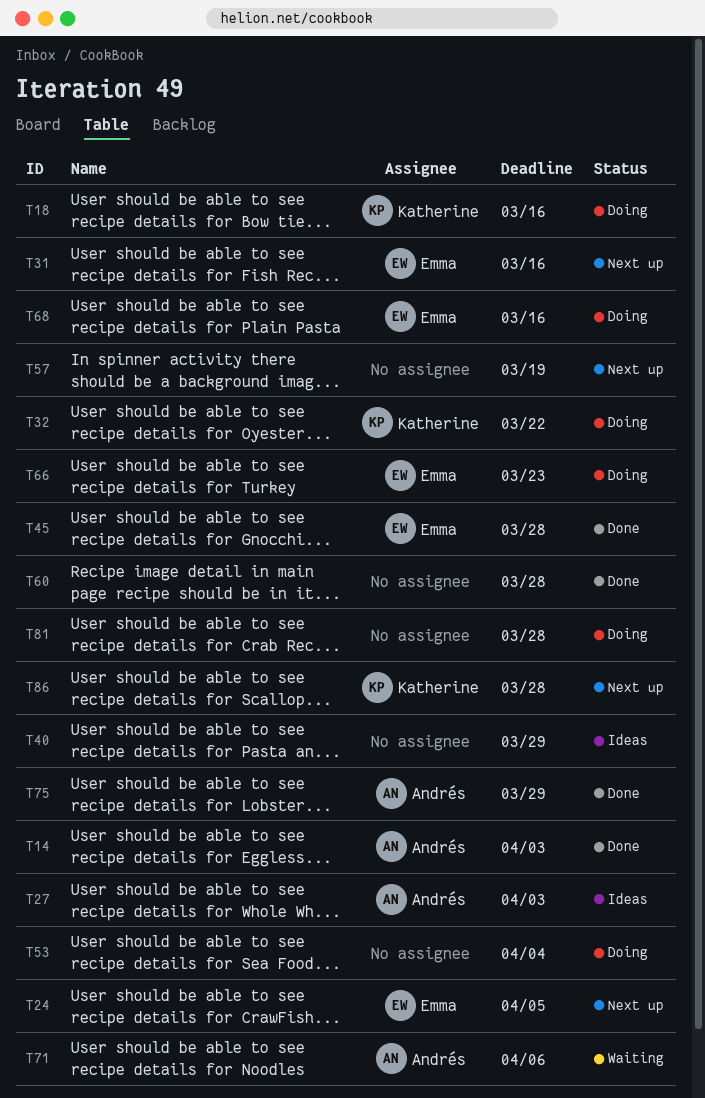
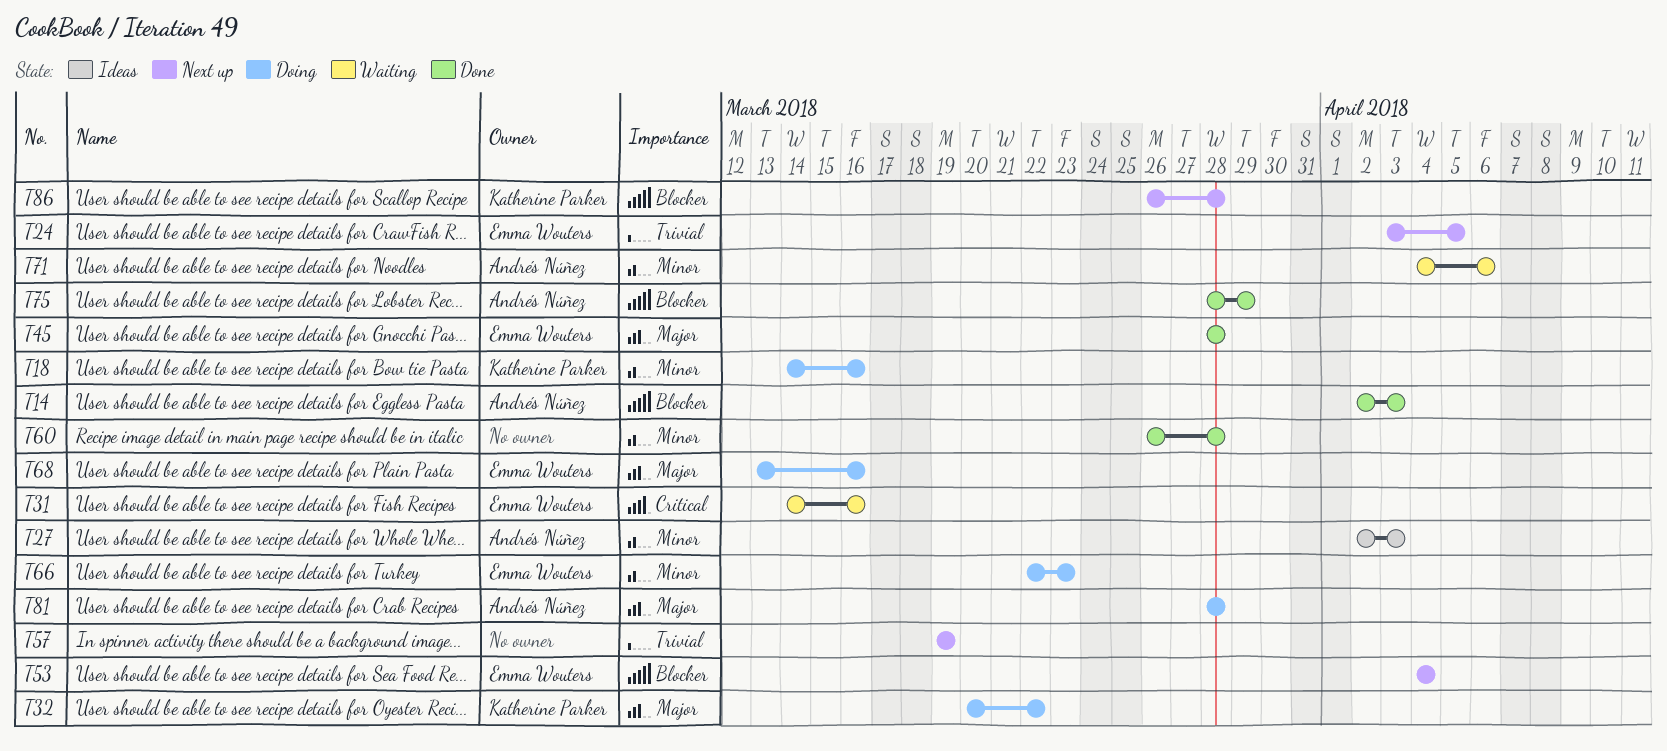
T31, status: Next up -> Waiting
T40: present -> none
T53, status: Doing -> Next up
T53, owner: none -> Emma Wouters
T81, owner: none -> Andrés Núñez

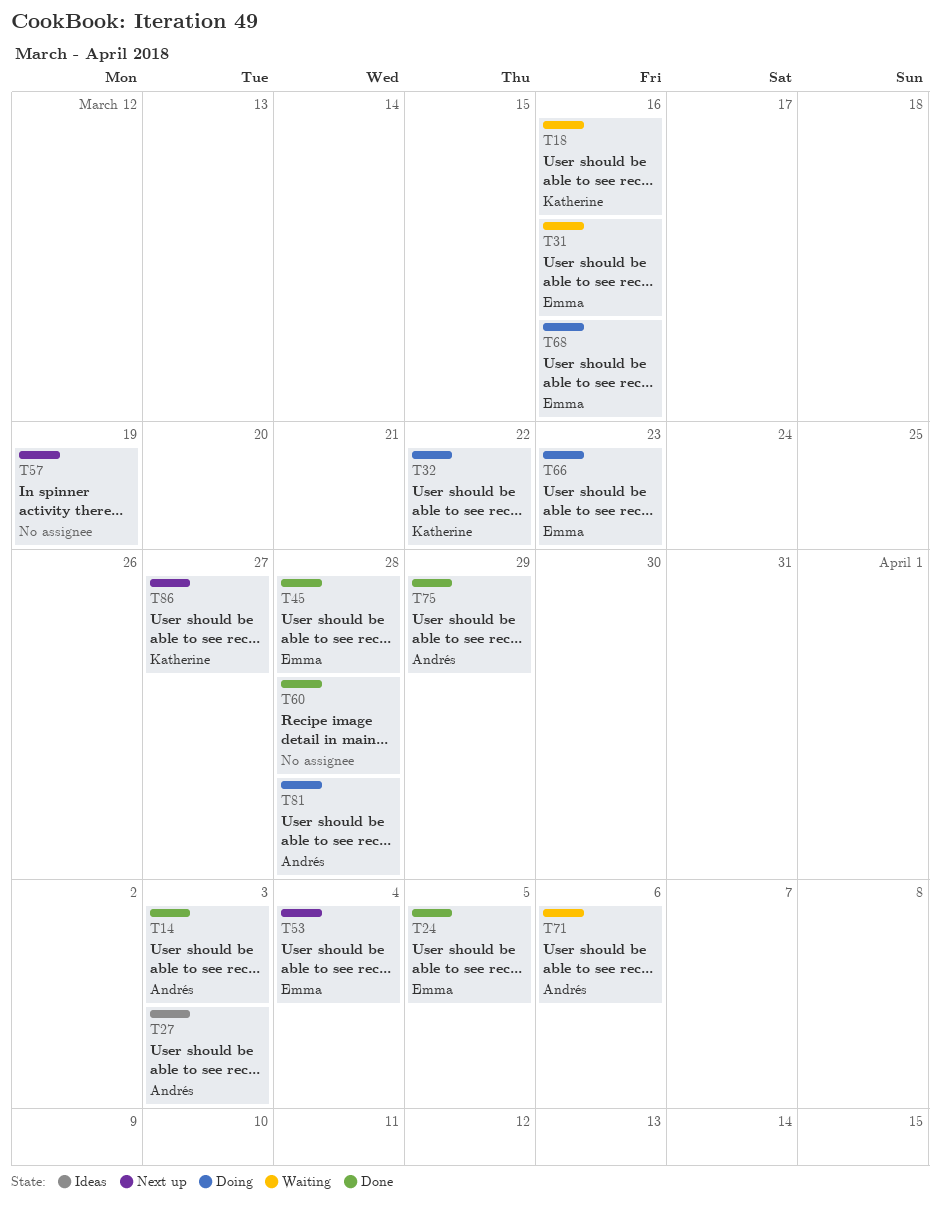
T18, status: Doing -> Waiting
T24, status: Next up -> Done
T86, due: Mar 28 -> Mar 27

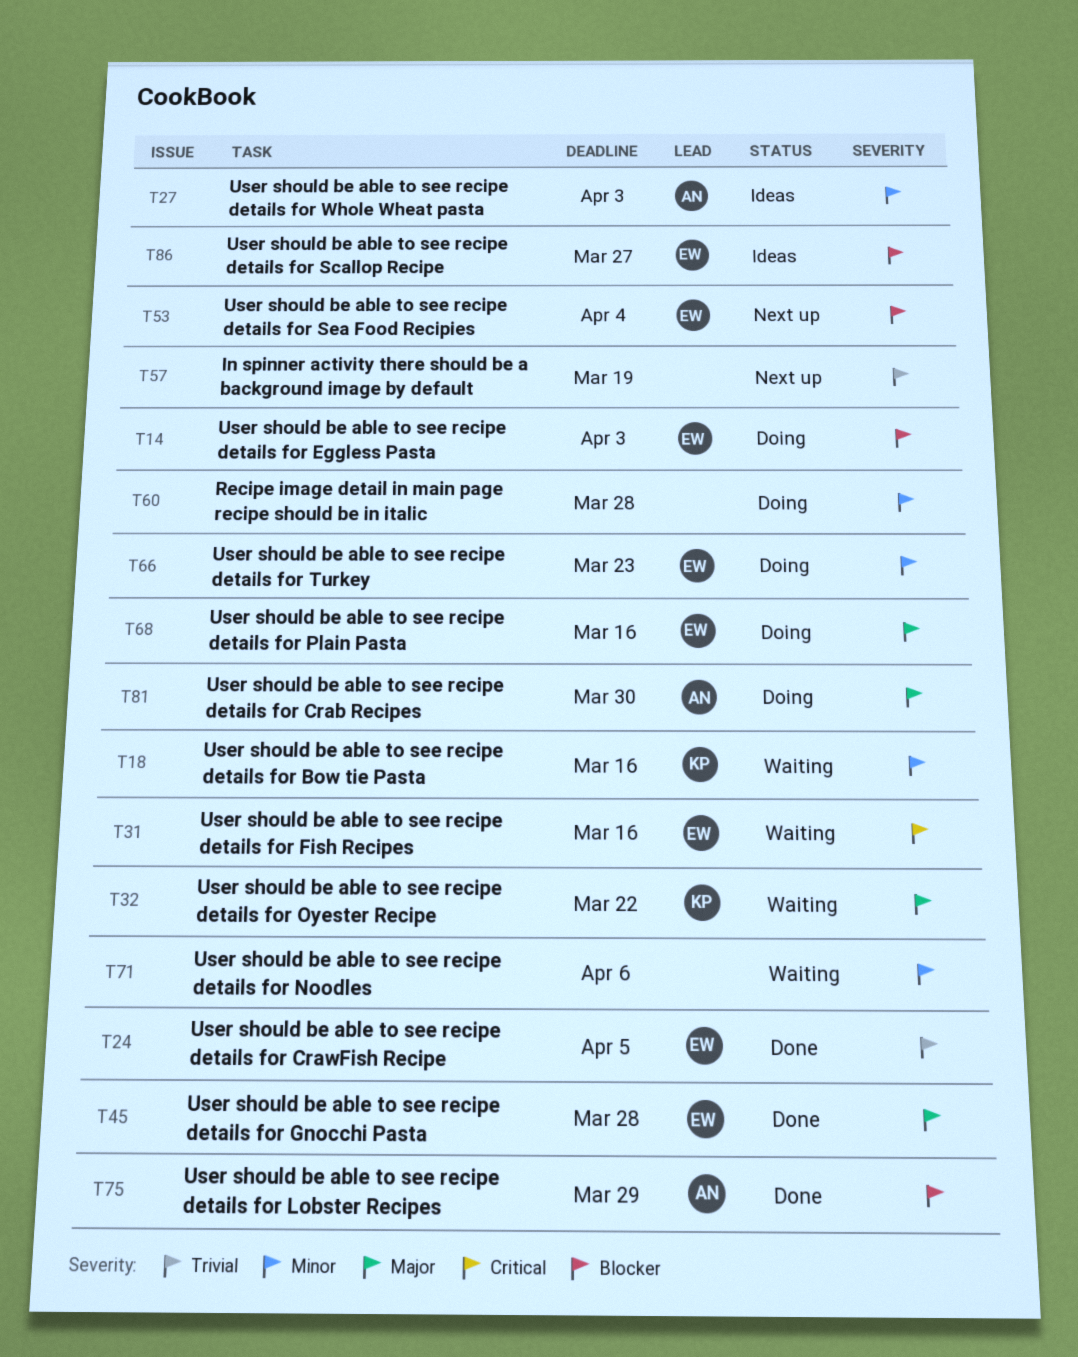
T14, status: Done -> Doing
T14, owner: Andrés -> Emma
T32, status: Doing -> Waiting
T60, status: Done -> Doing
T71, owner: Andrés -> none
T81, due: Mar 28 -> Mar 30
T86, status: Next up -> Ideas
T86, owner: Katherine -> Emma

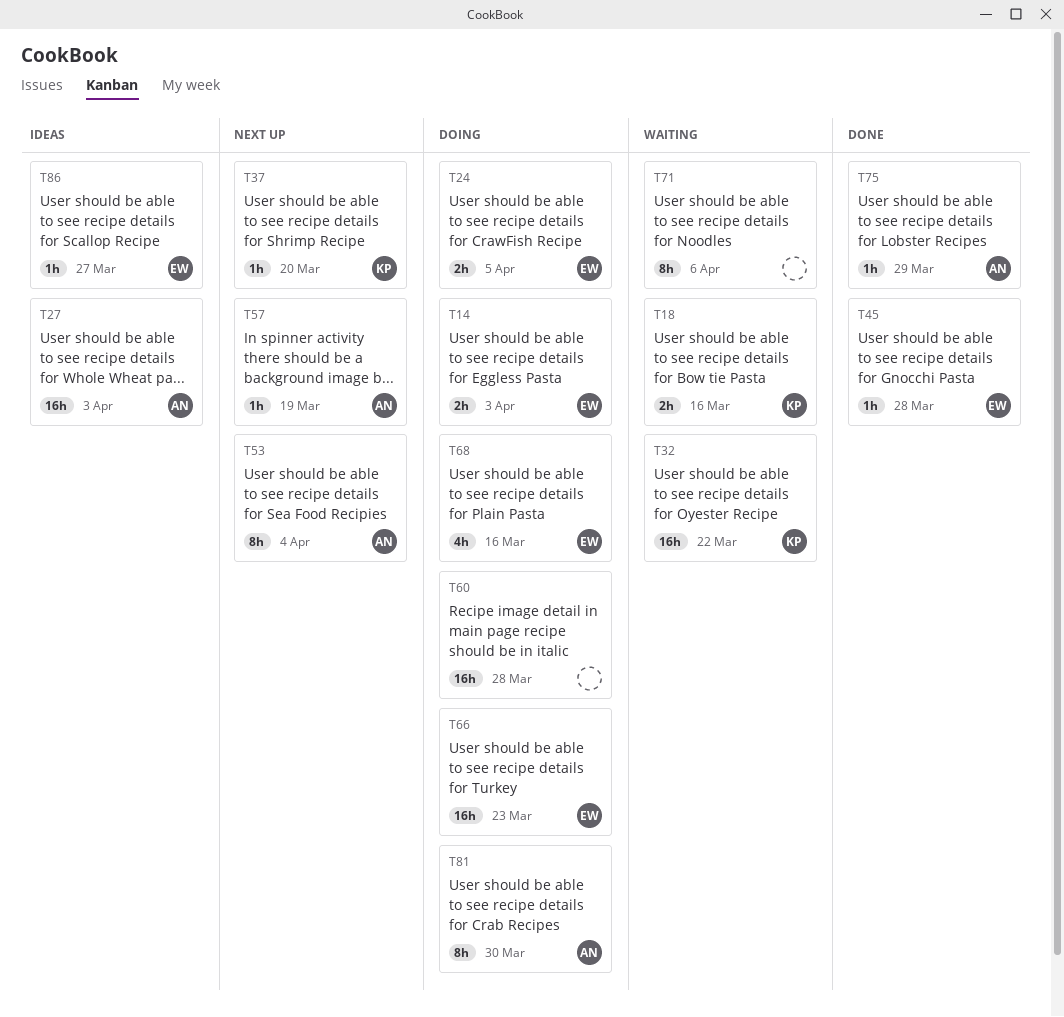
T24, status: Done -> Doing
T31: present -> none
T37: none -> present
T53, owner: EW -> AN
T57, owner: none -> AN

